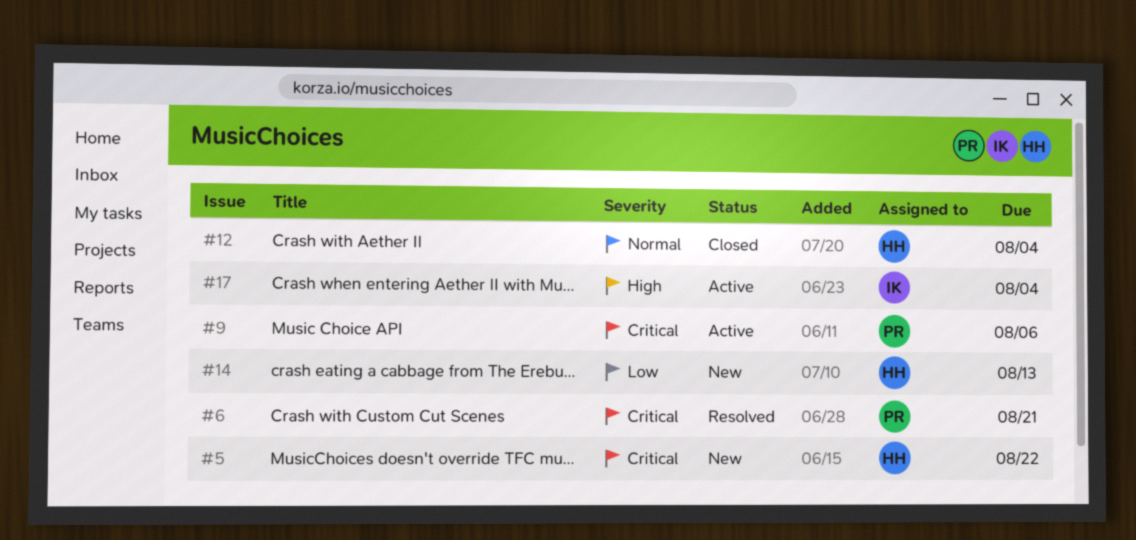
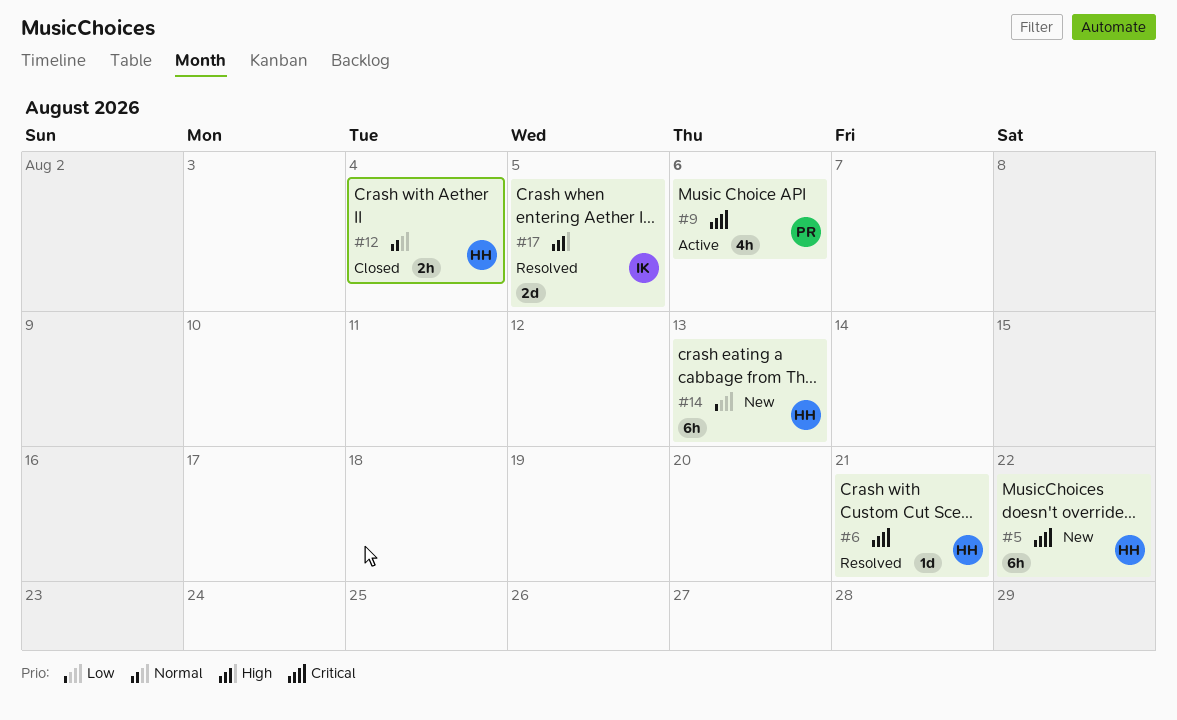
#6, owner: PR -> HH
#17, status: Active -> Resolved
#17, due: Aug 4 -> Aug 5

